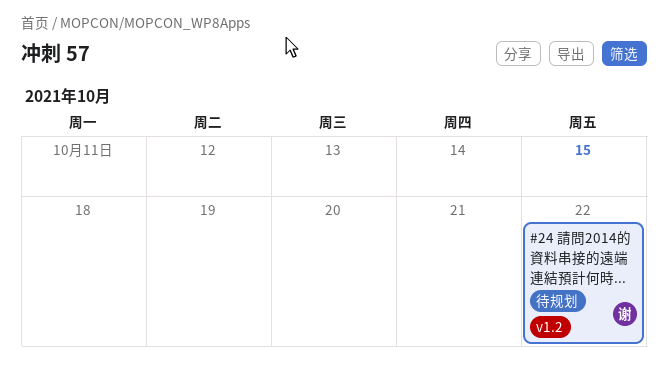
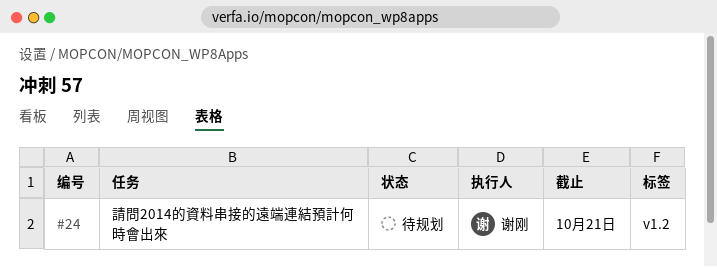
#24, due: Oct 22 -> Oct 21

